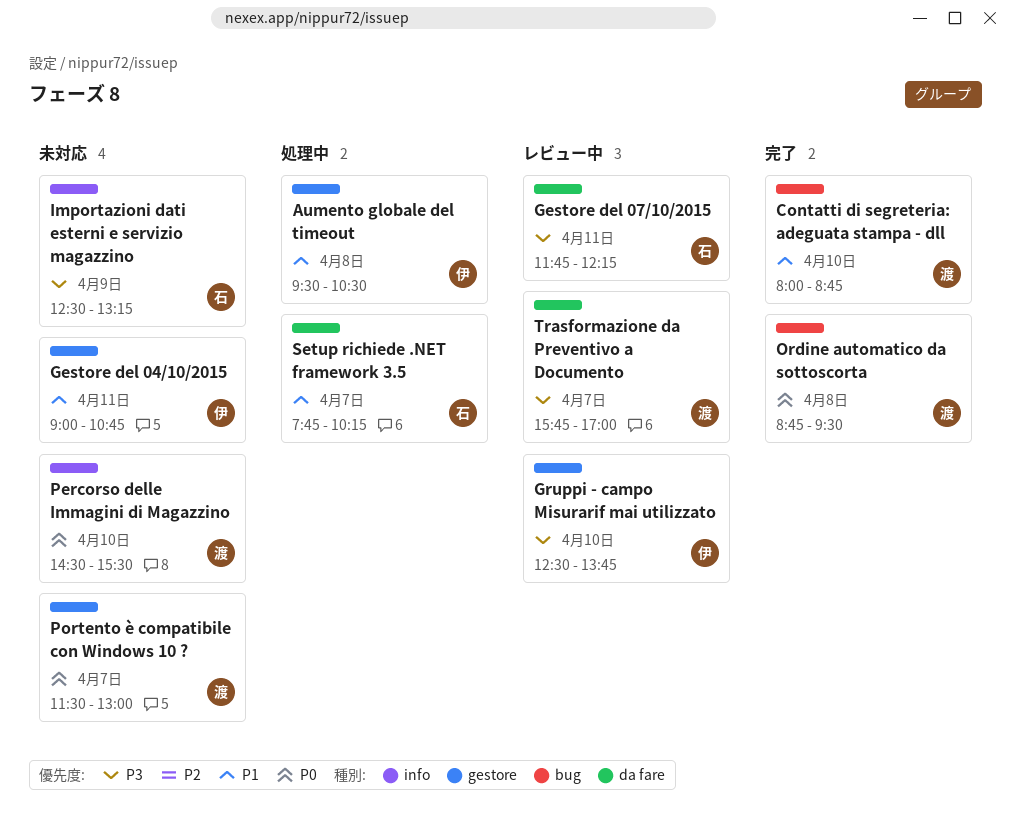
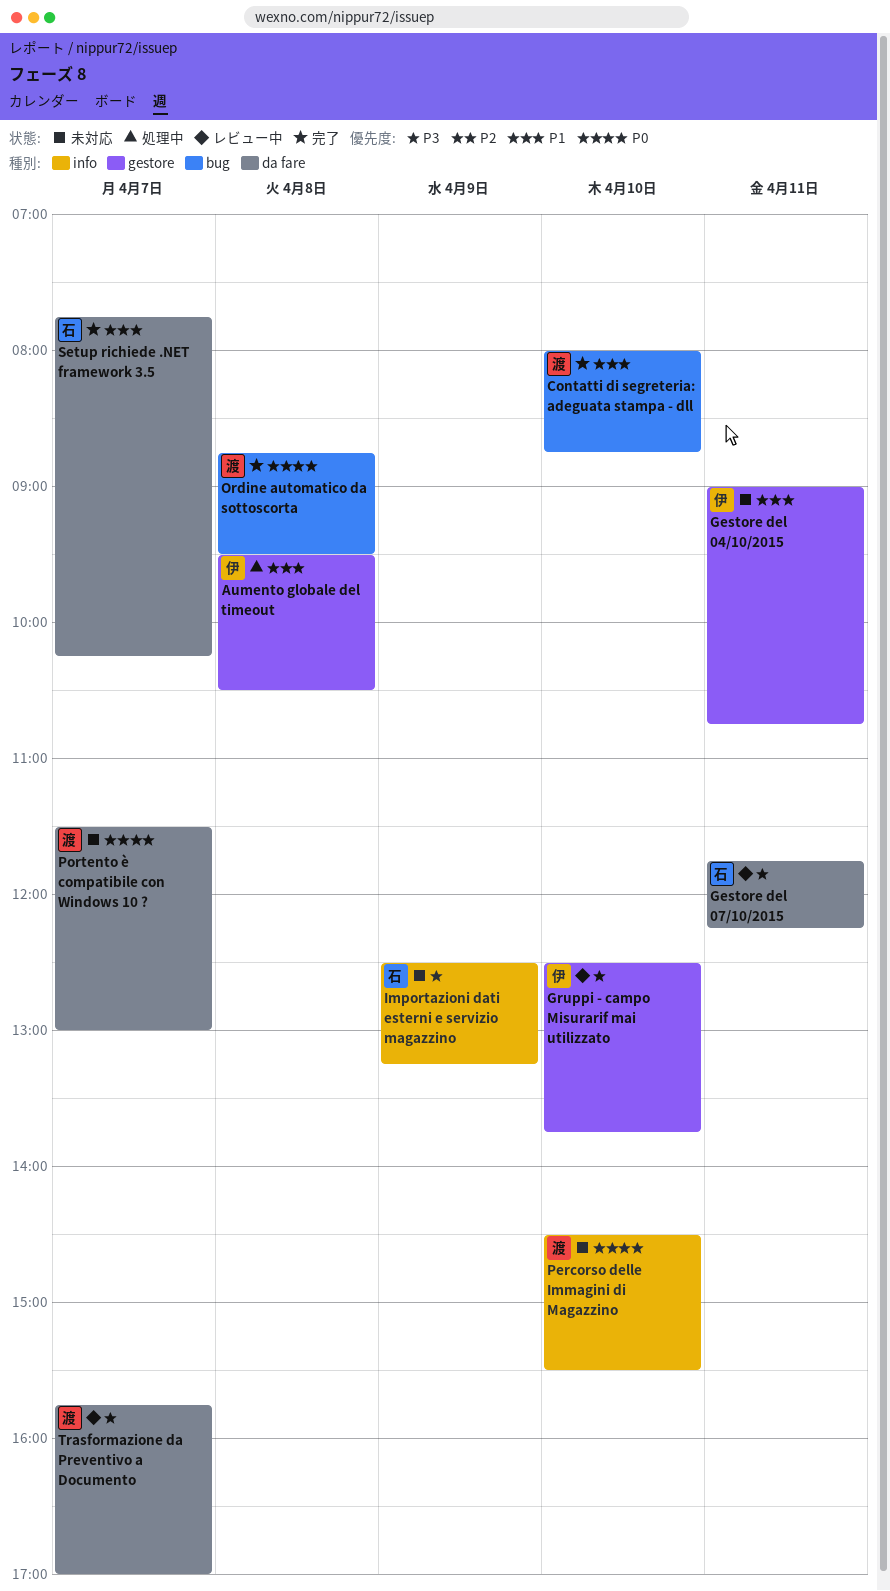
Portento è compatibile con Windows 10 ?, label: gestore -> da fare
Setup richiede .NET framework 3.5, status: 処理中 -> 完了

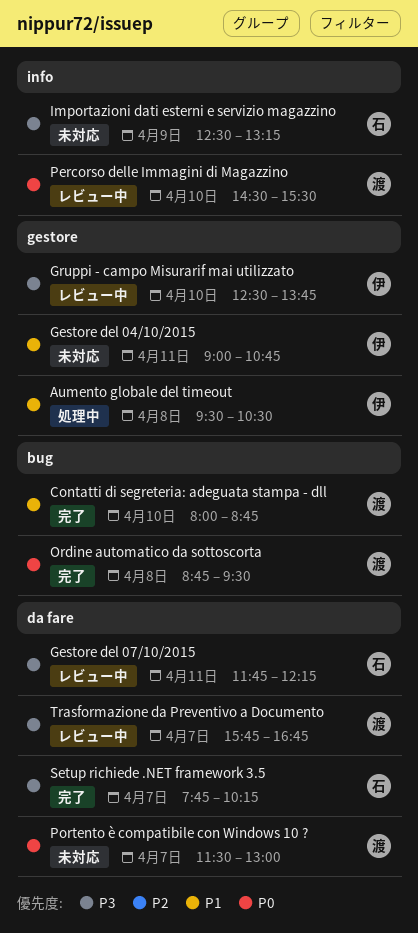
Percorso delle Immagini di Magazzino, status: 未対応 -> レビュー中
Setup richiede .NET framework 3.5, priority: P1 -> P3
Trasformazione da Preventivo a Documento, ends: 17:00 -> 16:45

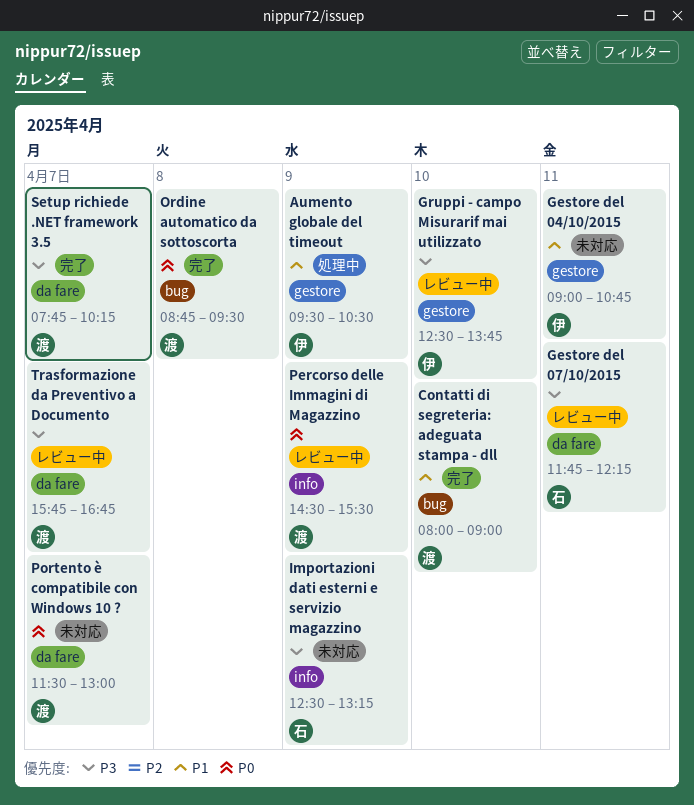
Aumento globale del timeout, day: Apr 8 -> Apr 9
Contatti di segreteria: adeguata stampa - dll, ends: 08:45 -> 09:00
Percorso delle Immagini di Magazzino, day: Apr 10 -> Apr 9
Setup richiede .NET framework 3.5, owner: 石 -> 渡

